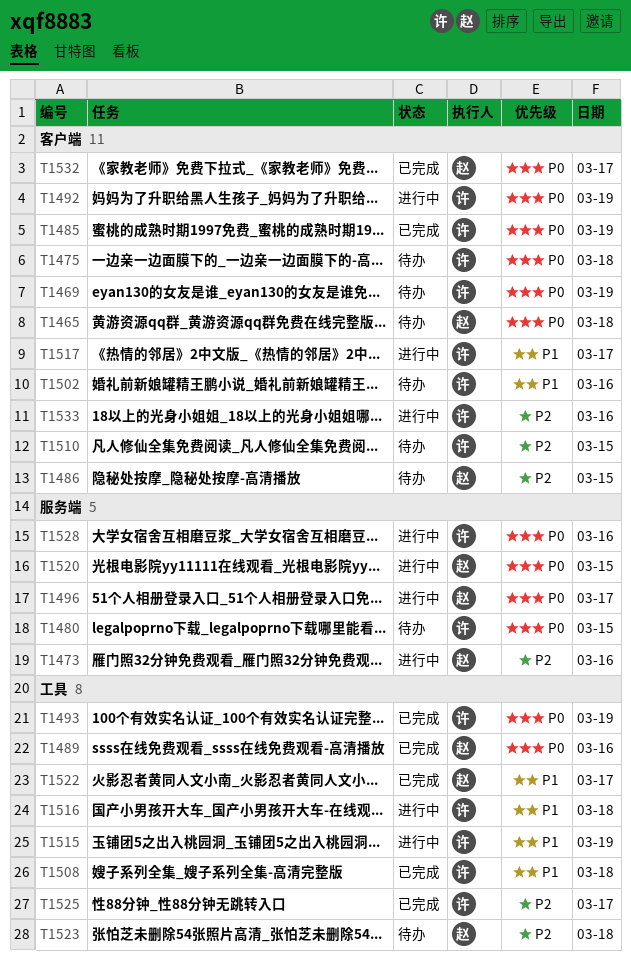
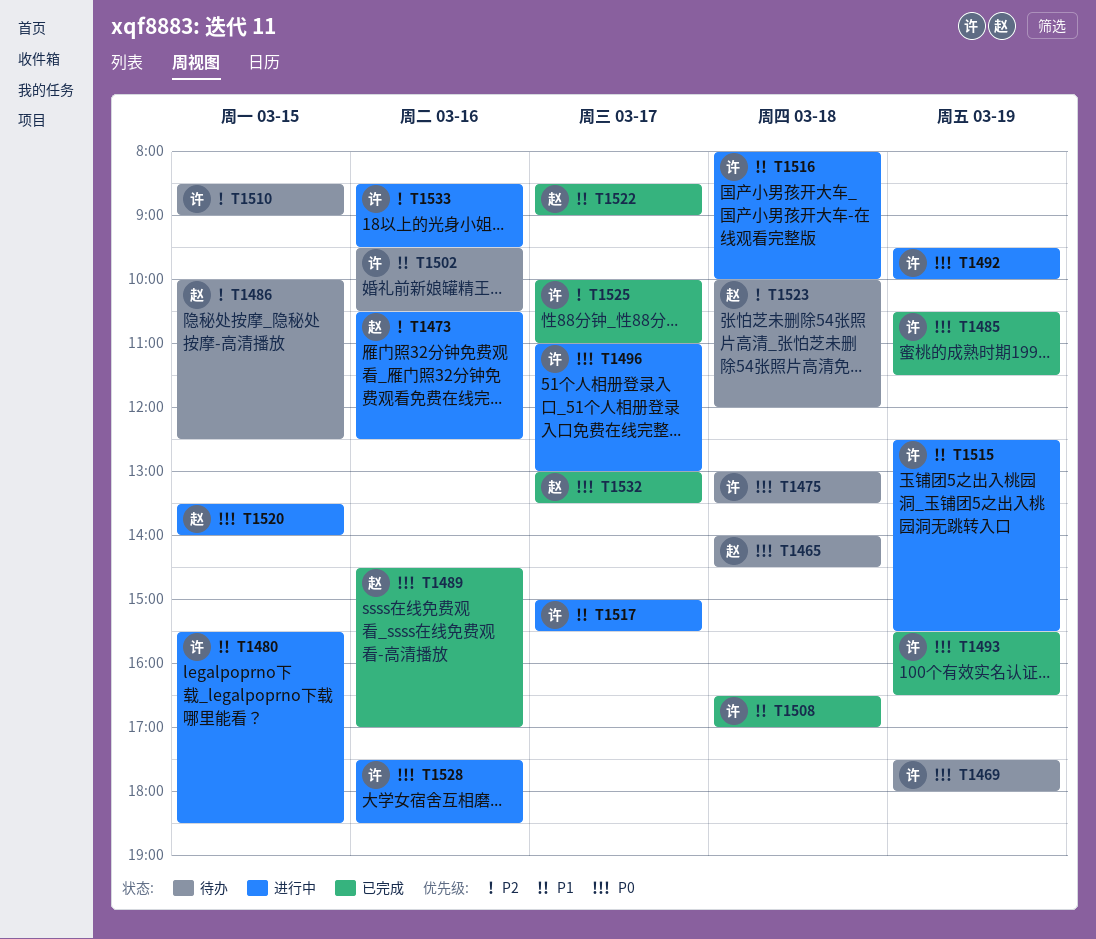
T1480, status: 待办 -> 进行中
T1480, priority: P0 -> P1
T1496, owner: 赵 -> 许

